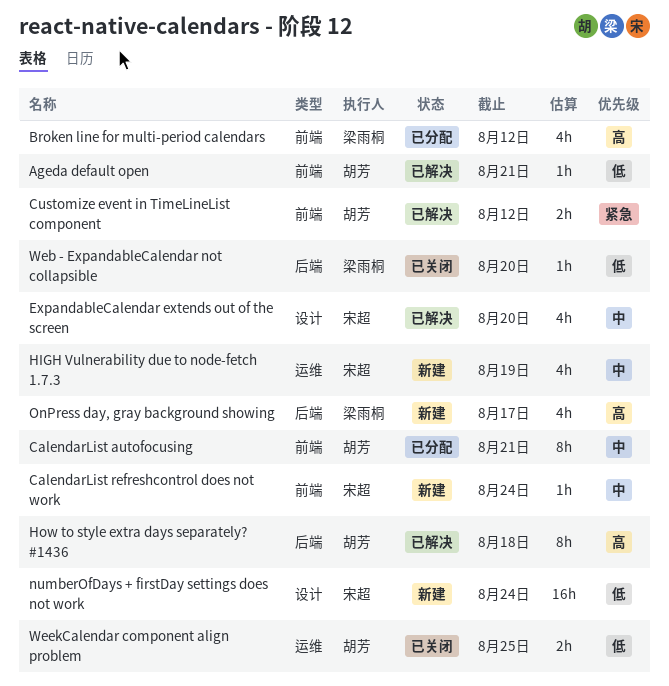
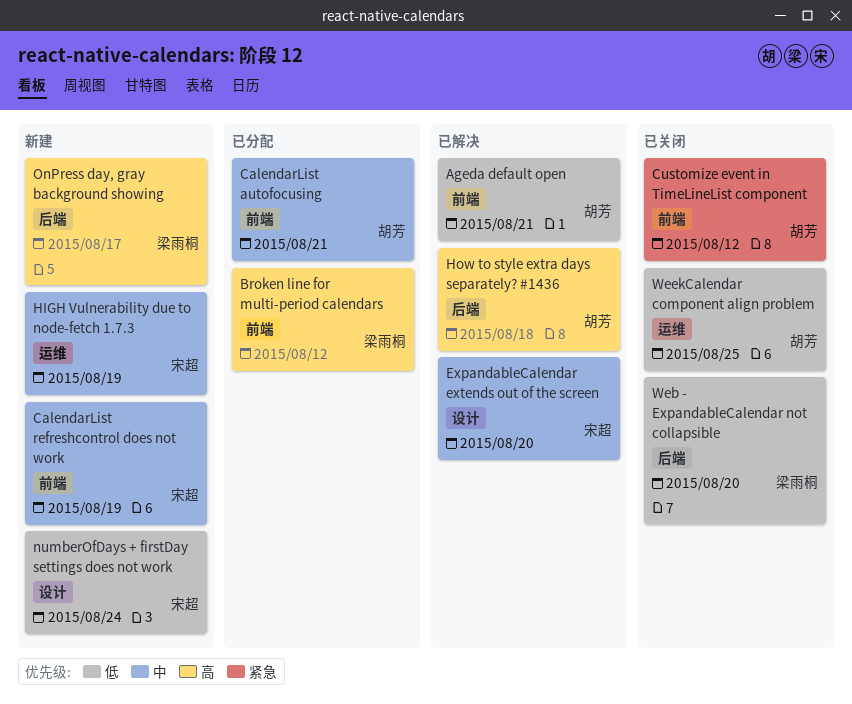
CalendarList refreshcontrol does not work, due: Aug 24 -> Aug 19
Customize event in TimeLineList component, status: 已解决 -> 已关闭

